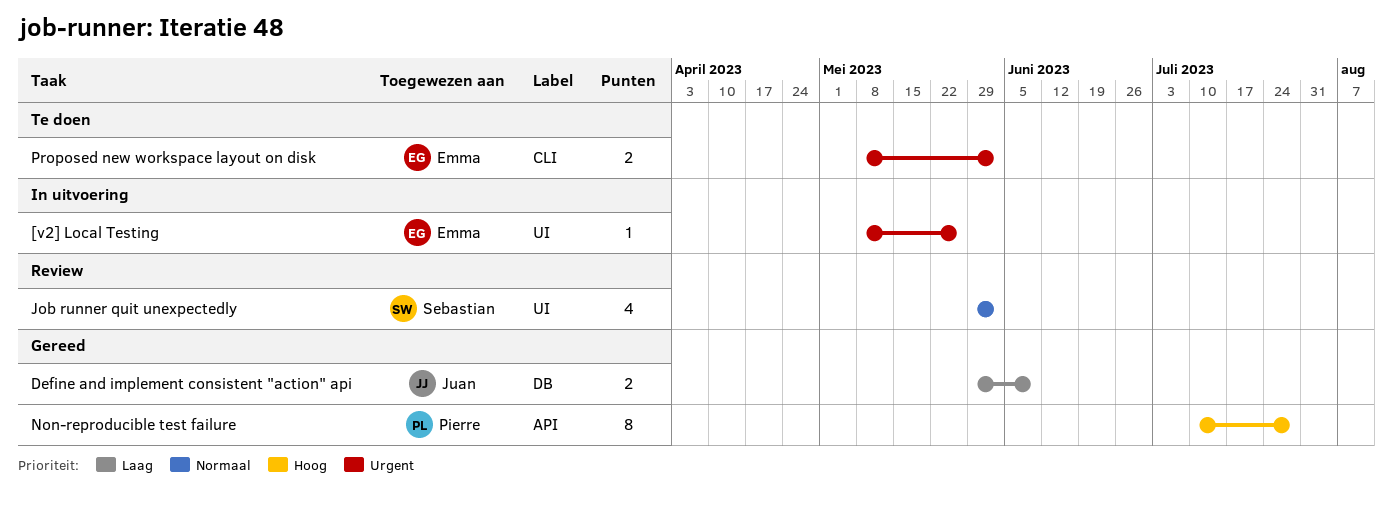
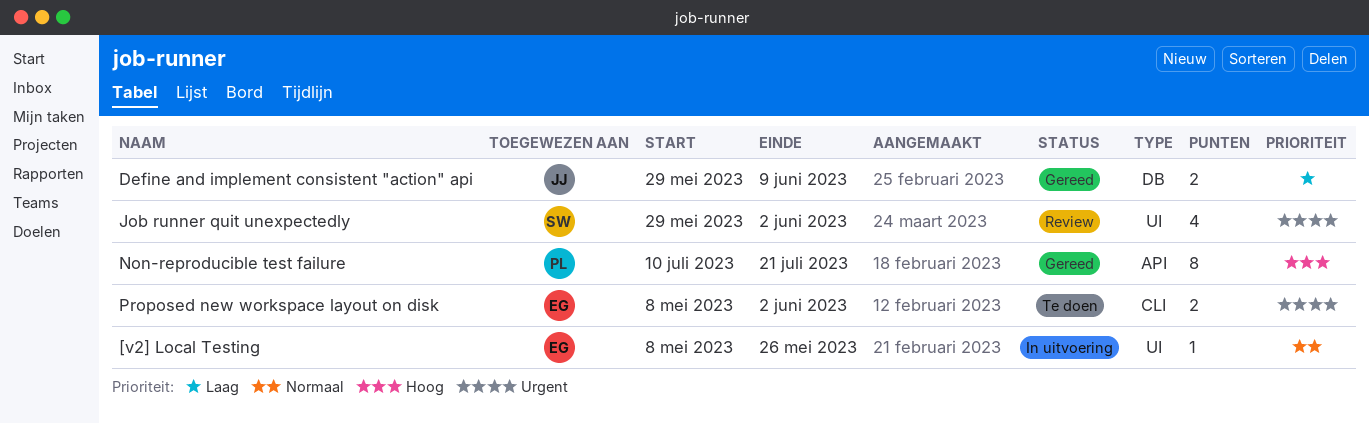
[v2] Local Testing, priority: Urgent -> Normaal
Job runner quit unexpectedly, priority: Normaal -> Urgent
Non-reproducible test failure, due: Jul 28 -> Jul 21

